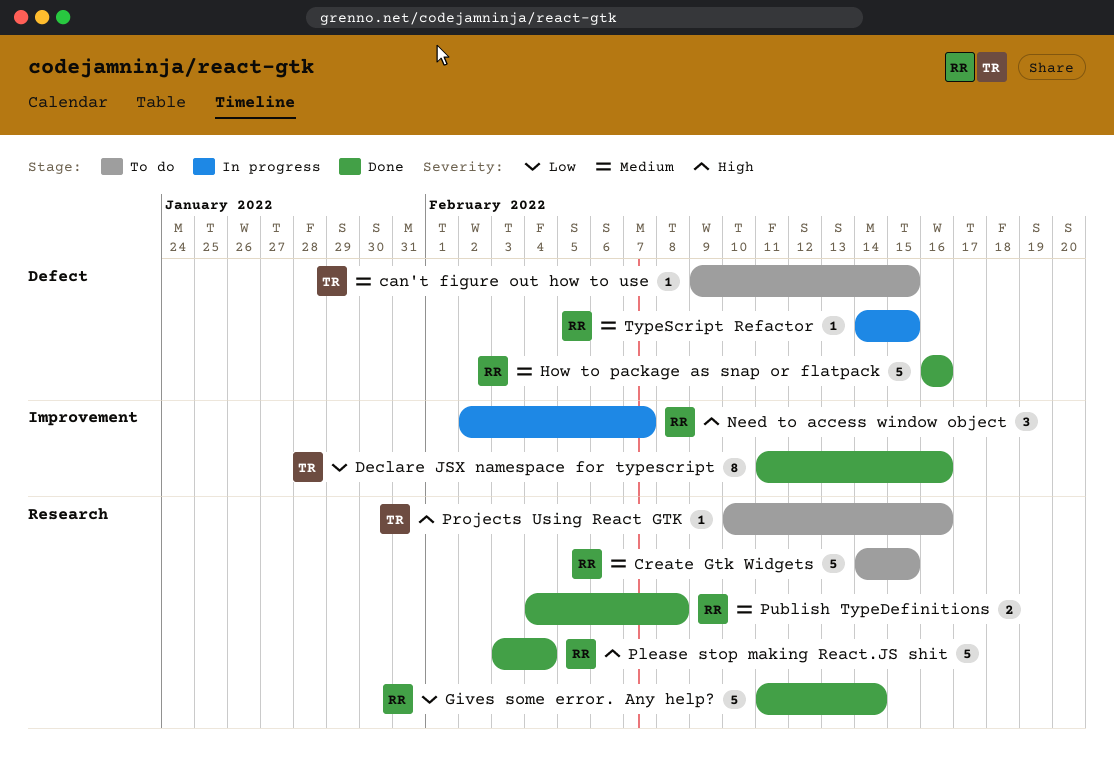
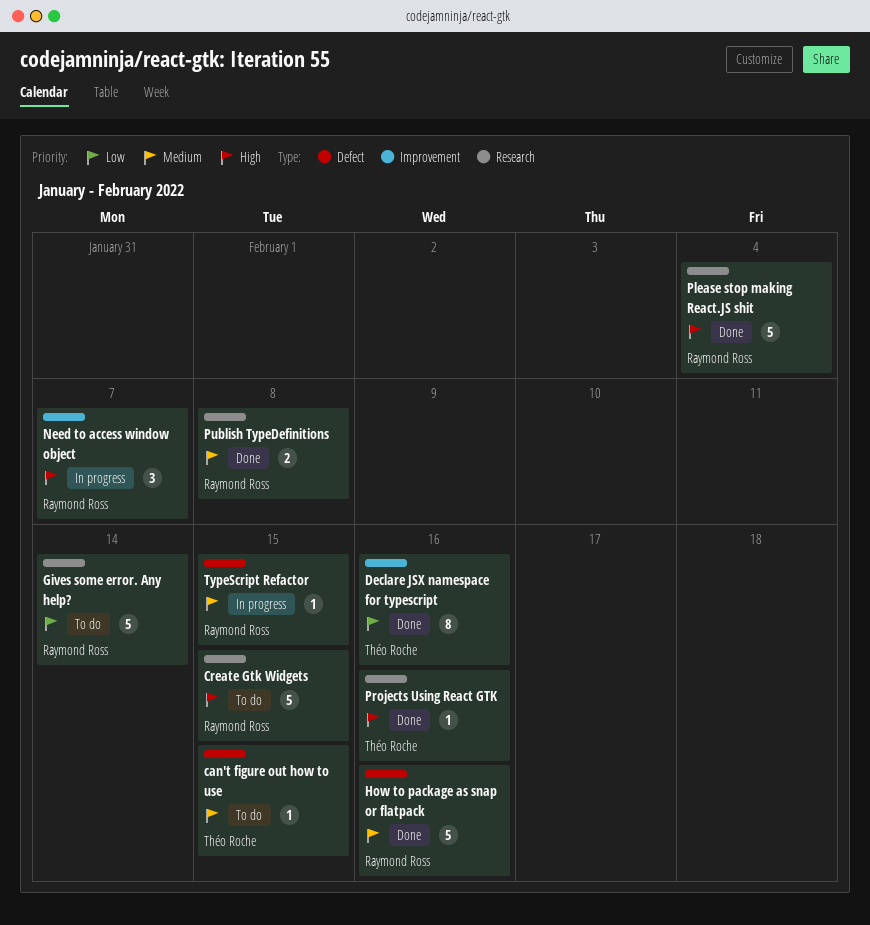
Create Gtk Widgets, priority: Medium -> High
Gives some error. Any help?, status: Done -> To do
Projects Using React GTK, status: To do -> Done

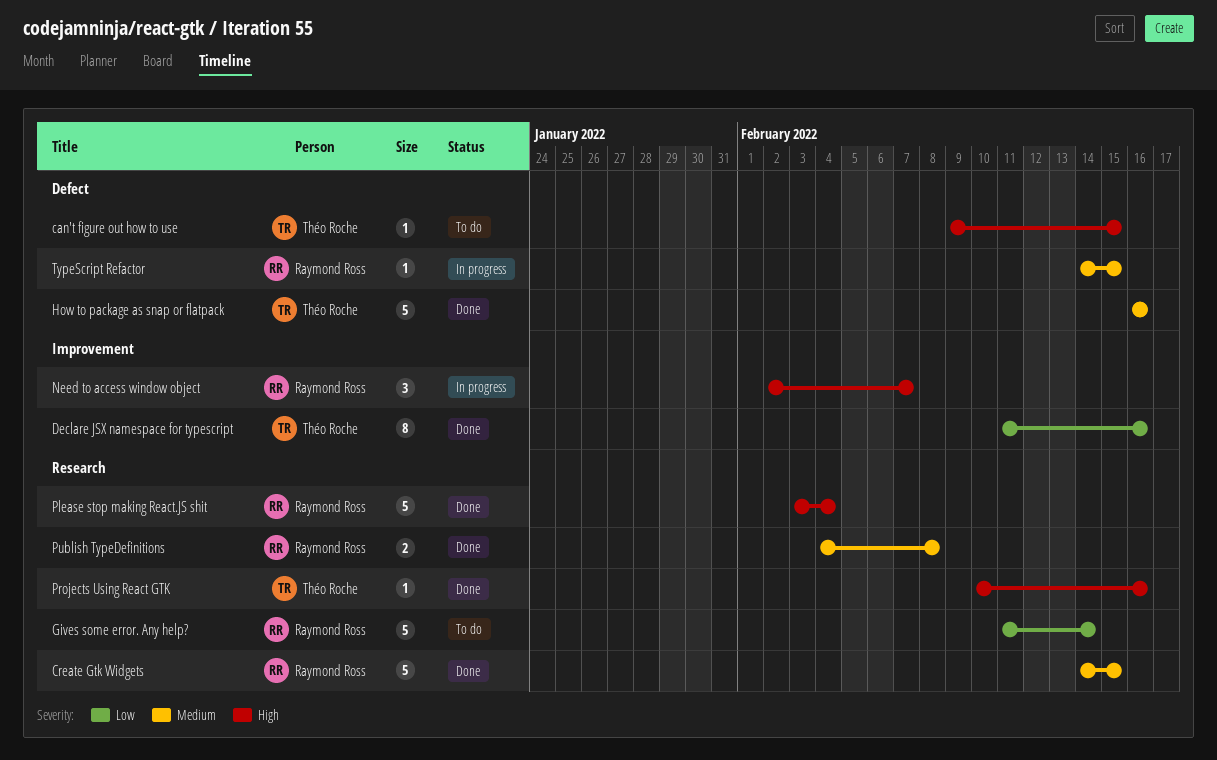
can't figure out how to use, priority: Medium -> High
Create Gtk Widgets, status: To do -> Done
Create Gtk Widgets, priority: High -> Medium
How to package as snap or flatpack, owner: Raymond Ross -> Théo Roche

